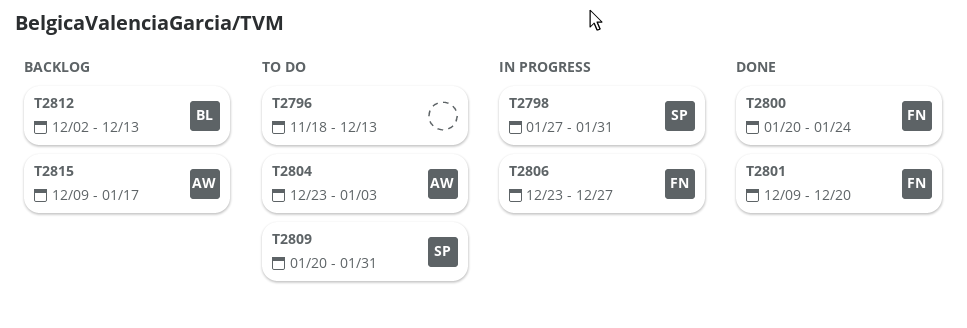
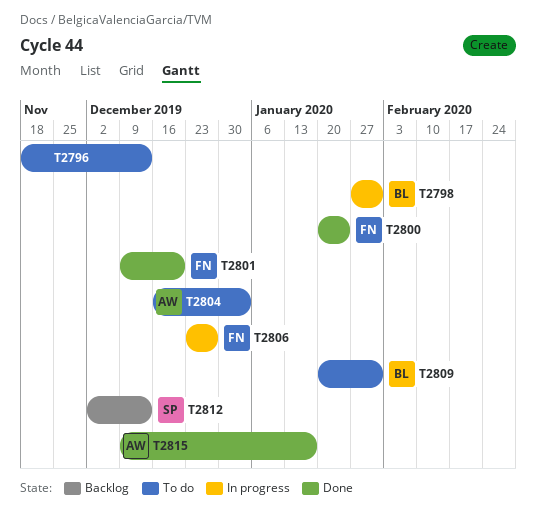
T2798, owner: SP -> BL
T2804, start: Dec 23 -> Dec 16
T2809, owner: SP -> BL
T2812, owner: BL -> SP
T2815, status: Backlog -> Done

